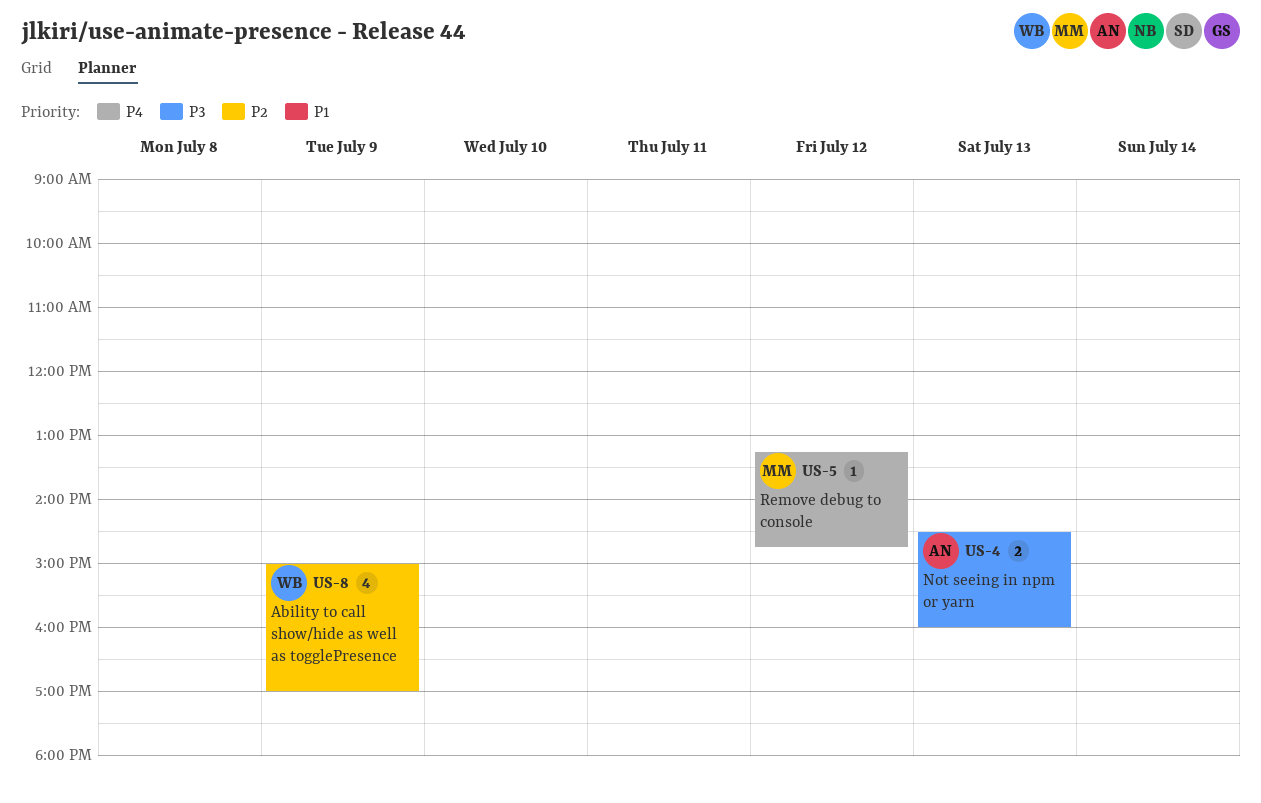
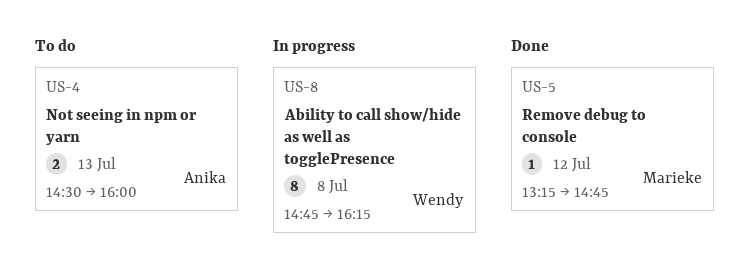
US-8, estimate: 4 -> 8
US-8, day: Jul 9 -> Jul 8
US-8, begins: 15:00 -> 14:45
US-8, ends: 17:00 -> 16:15

